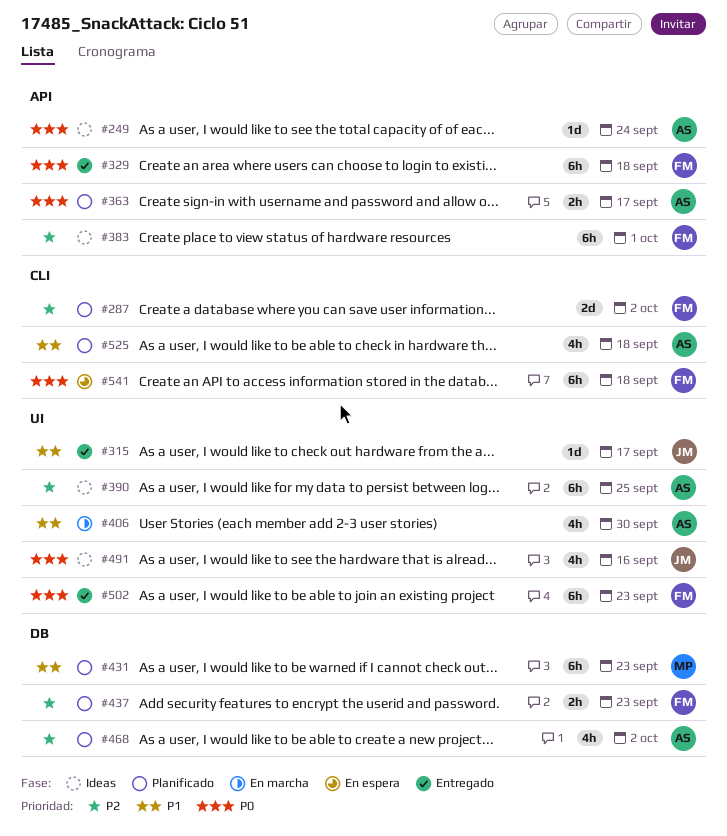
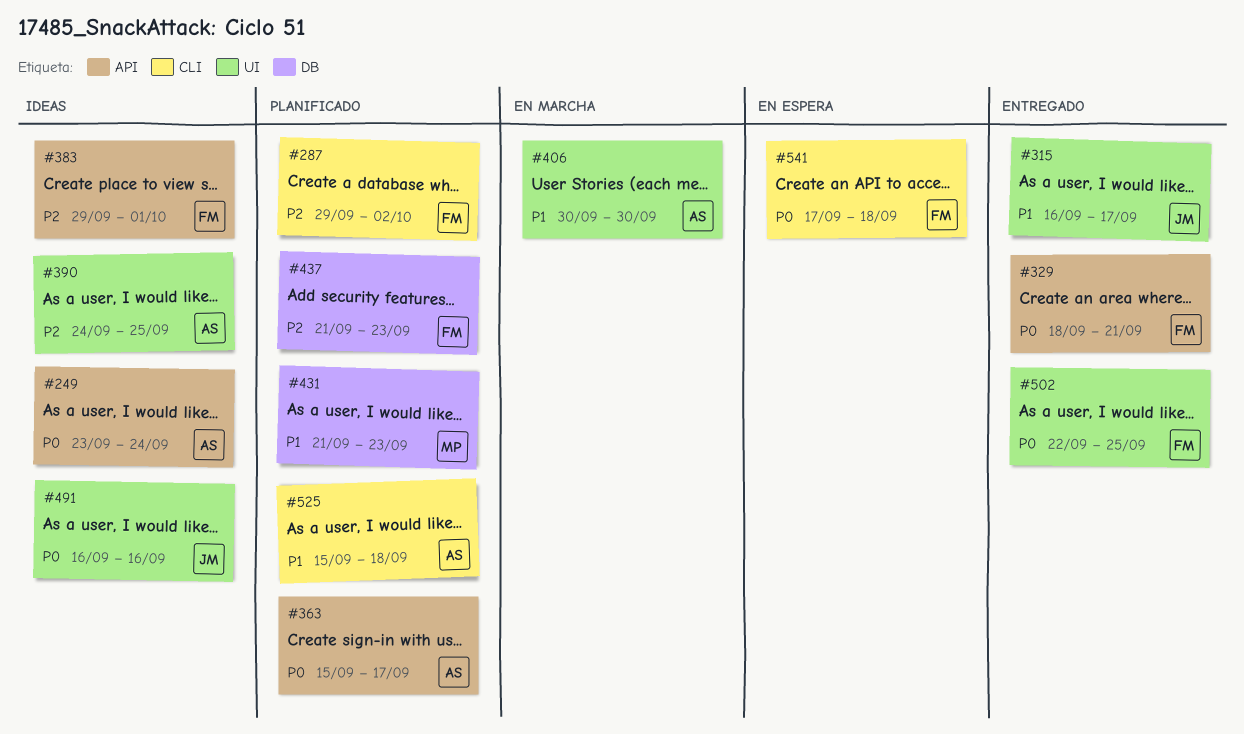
#329, due: Sep 18 -> Sep 21
#468: present -> none
#502, due: Sep 23 -> Sep 25

